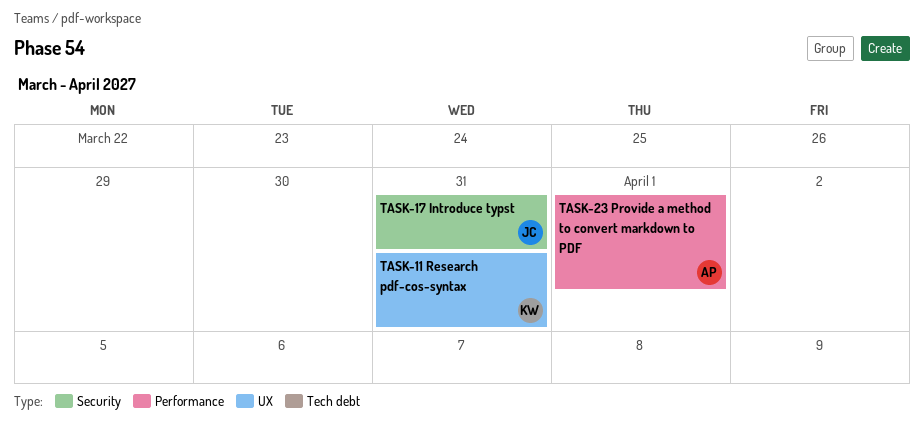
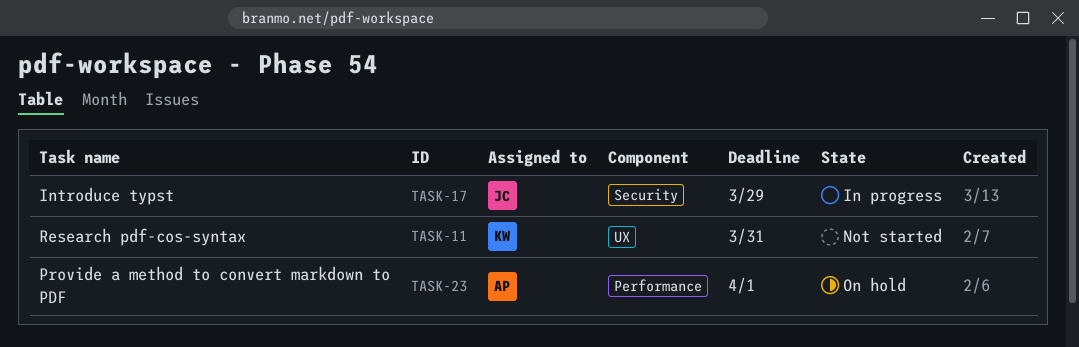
TASK-17, due: Mar 31 -> Mar 29

